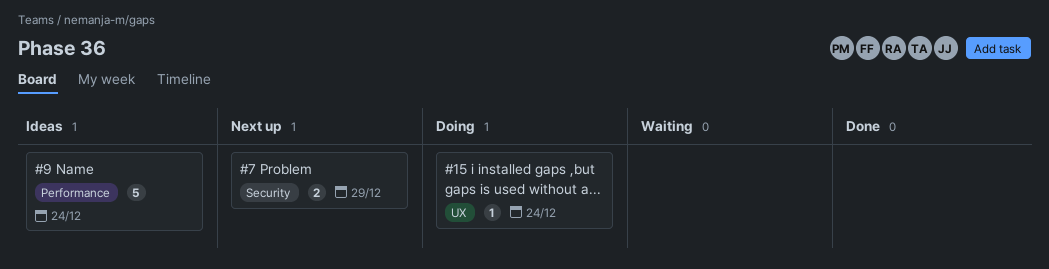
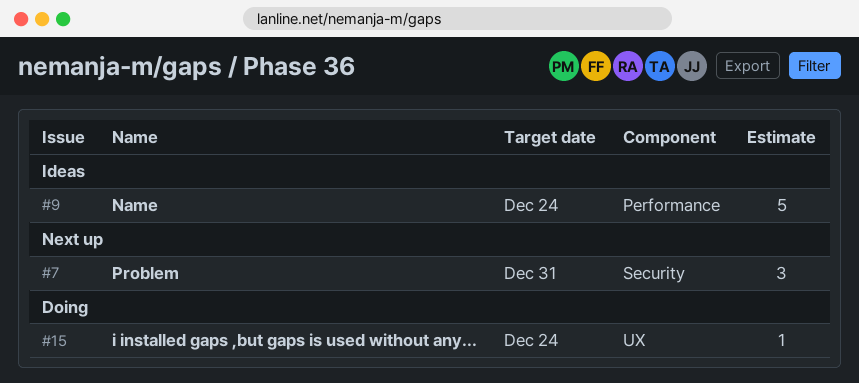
#7, estimate: 2 -> 3
#7, due: Dec 29 -> Dec 31

